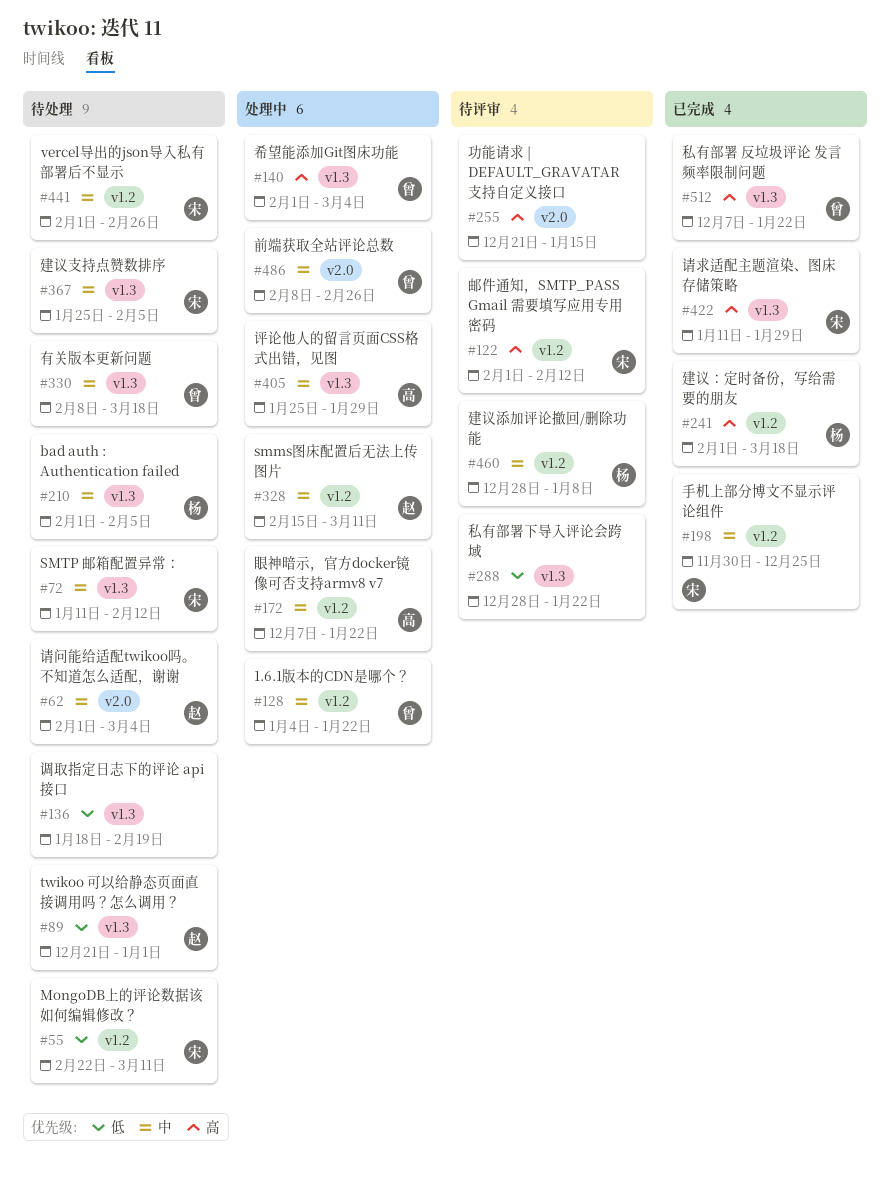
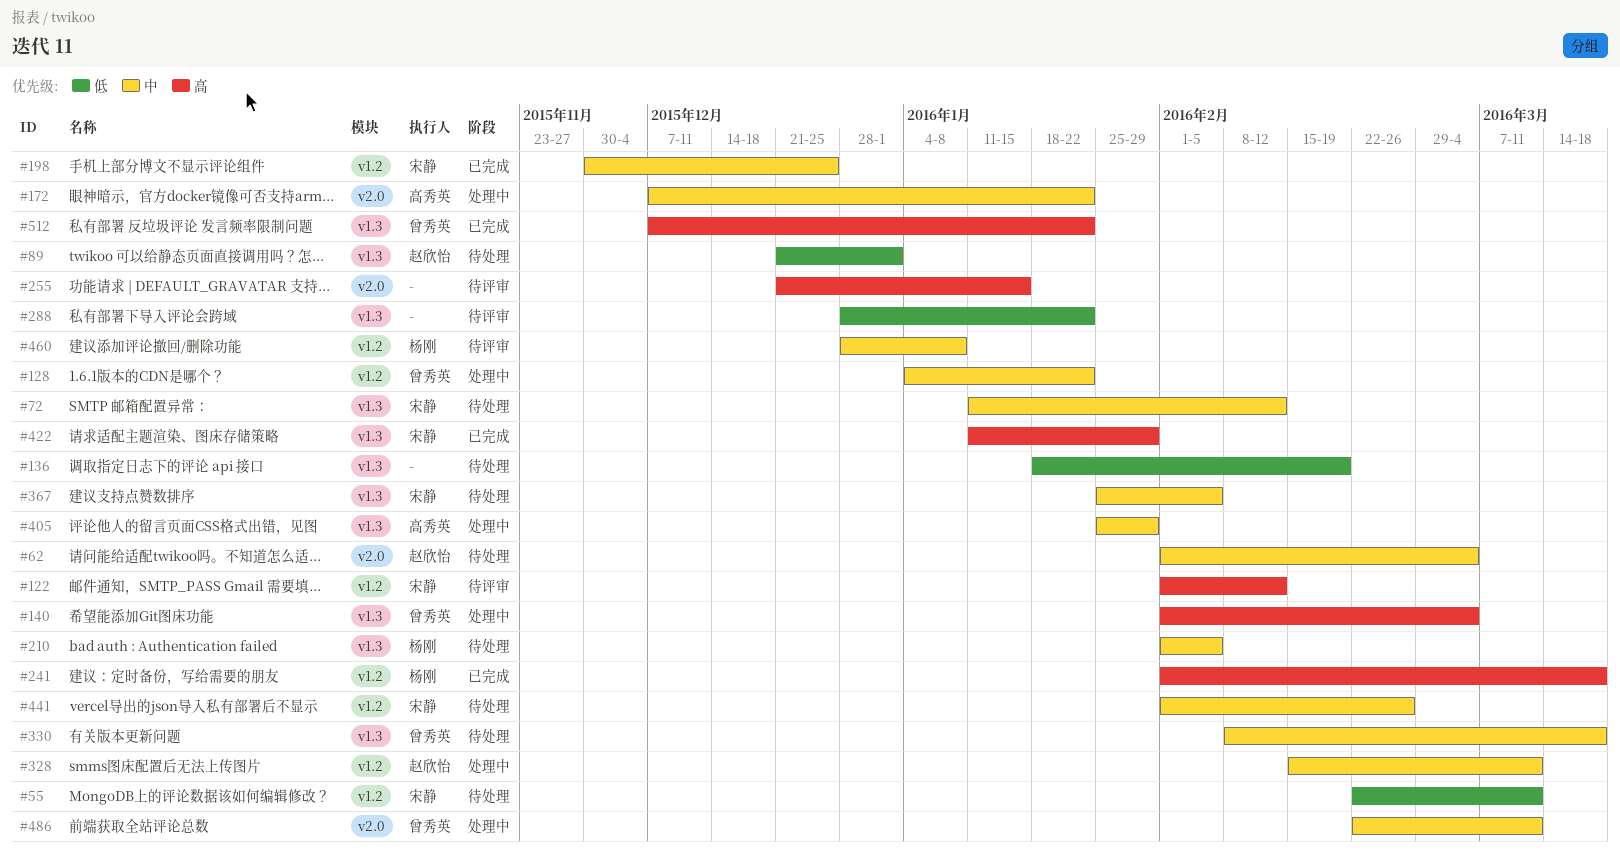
#172, label: v1.2 -> v2.0
#486, start: Feb 8 -> Feb 22
#486, due: Feb 26 -> Mar 11

